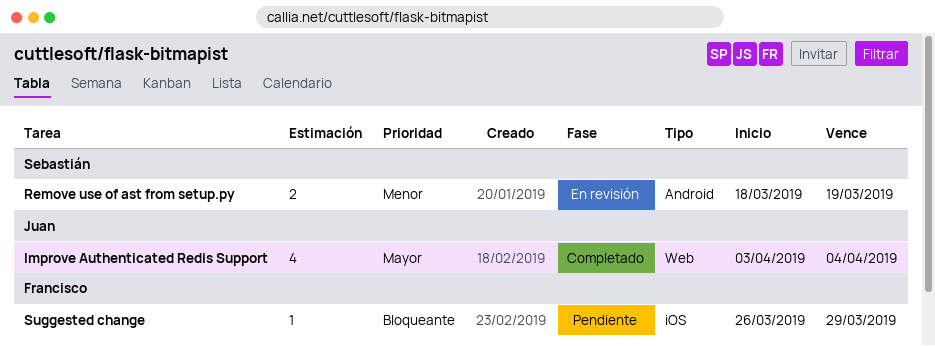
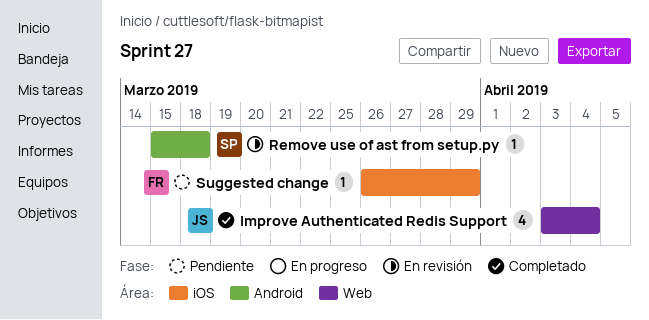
Remove use of ast from setup.py, estimate: 2 -> 1
Remove use of ast from setup.py, start: Mar 18 -> Mar 15
Remove use of ast from setup.py, due: Mar 19 -> Mar 18

